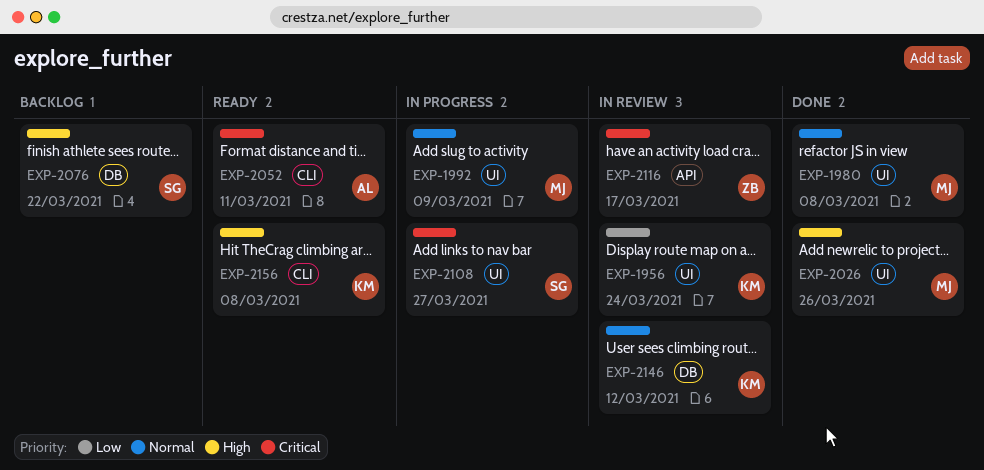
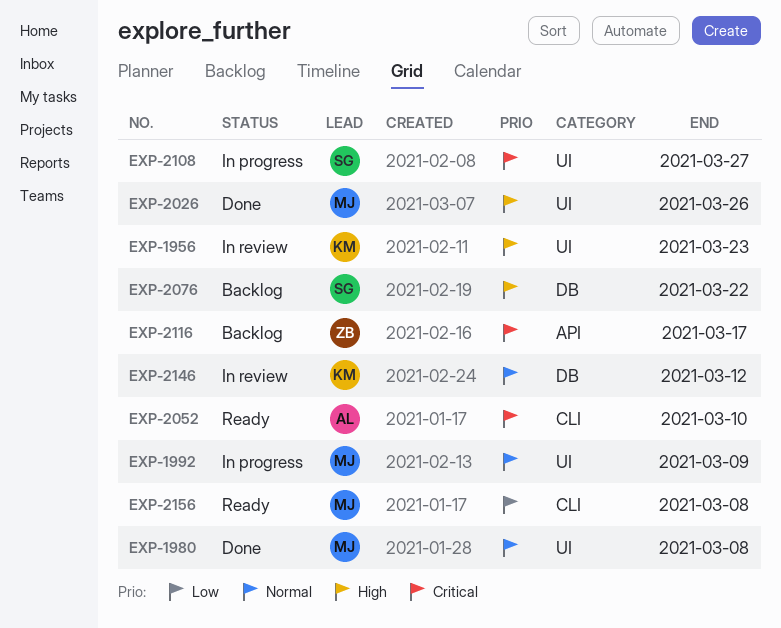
EXP-1956, priority: Low -> High
EXP-1956, due: Mar 24 -> Mar 23
EXP-2052, due: Mar 11 -> Mar 10
EXP-2116, status: In review -> Backlog
EXP-2156, owner: KM -> MJ
EXP-2156, priority: High -> Low

